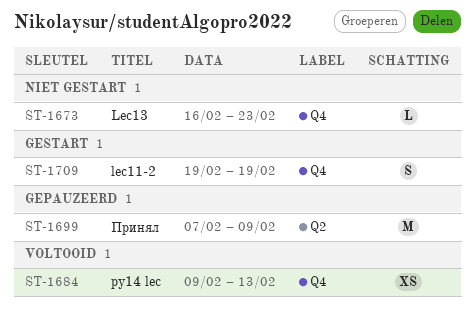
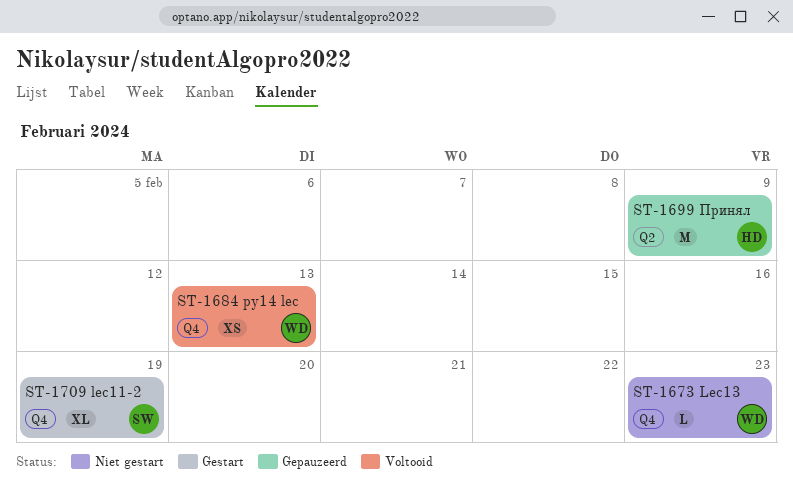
ST-1709, estimate: S -> XL

